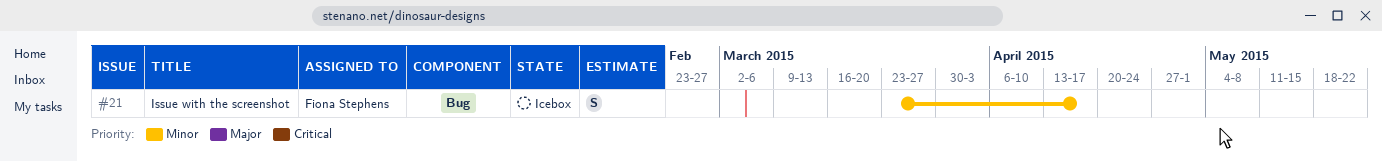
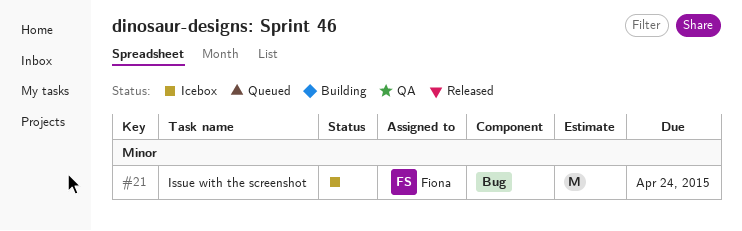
#21, estimate: S -> M
#21, due: Apr 17 -> Apr 24

